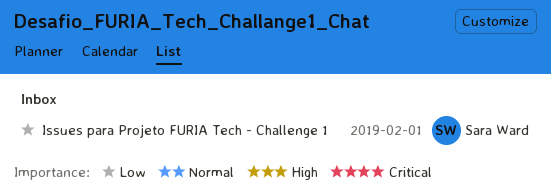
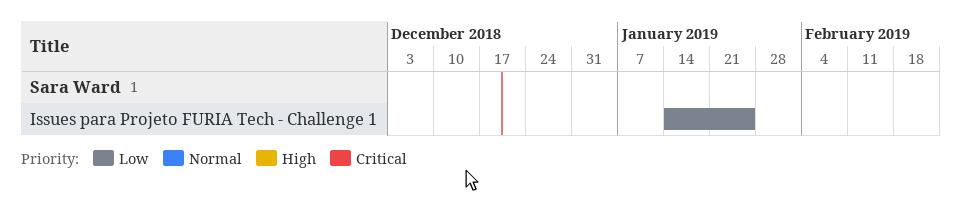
Issues para Projeto FURIA Tech - Challenge 1, due: Feb 1 -> Jan 25

